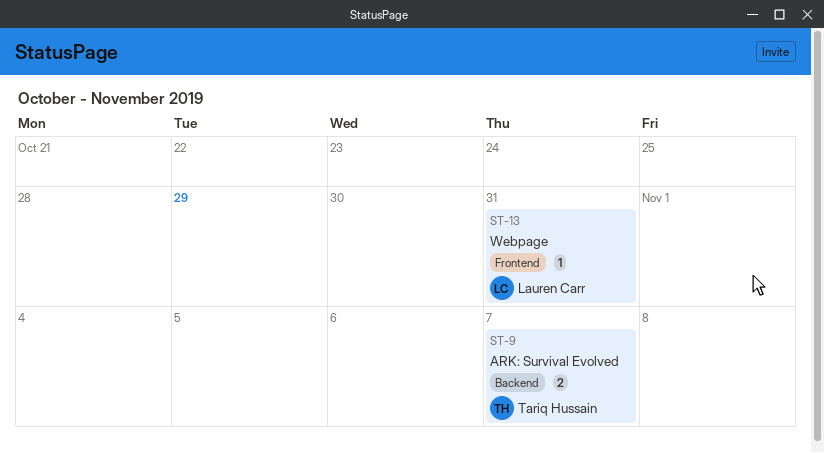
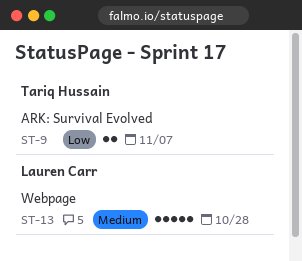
ST-13, estimate: 1 -> 5
ST-13, due: Oct 31 -> Oct 28

